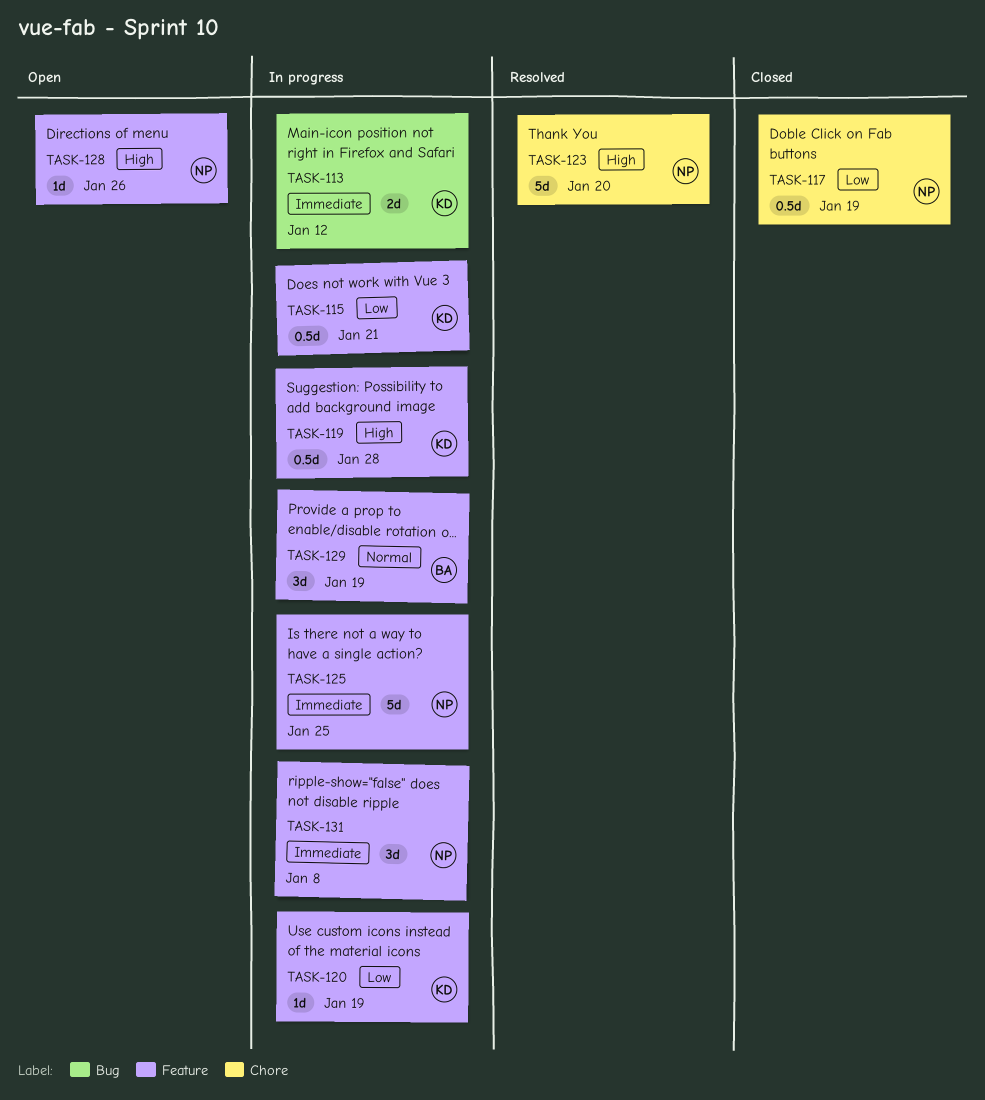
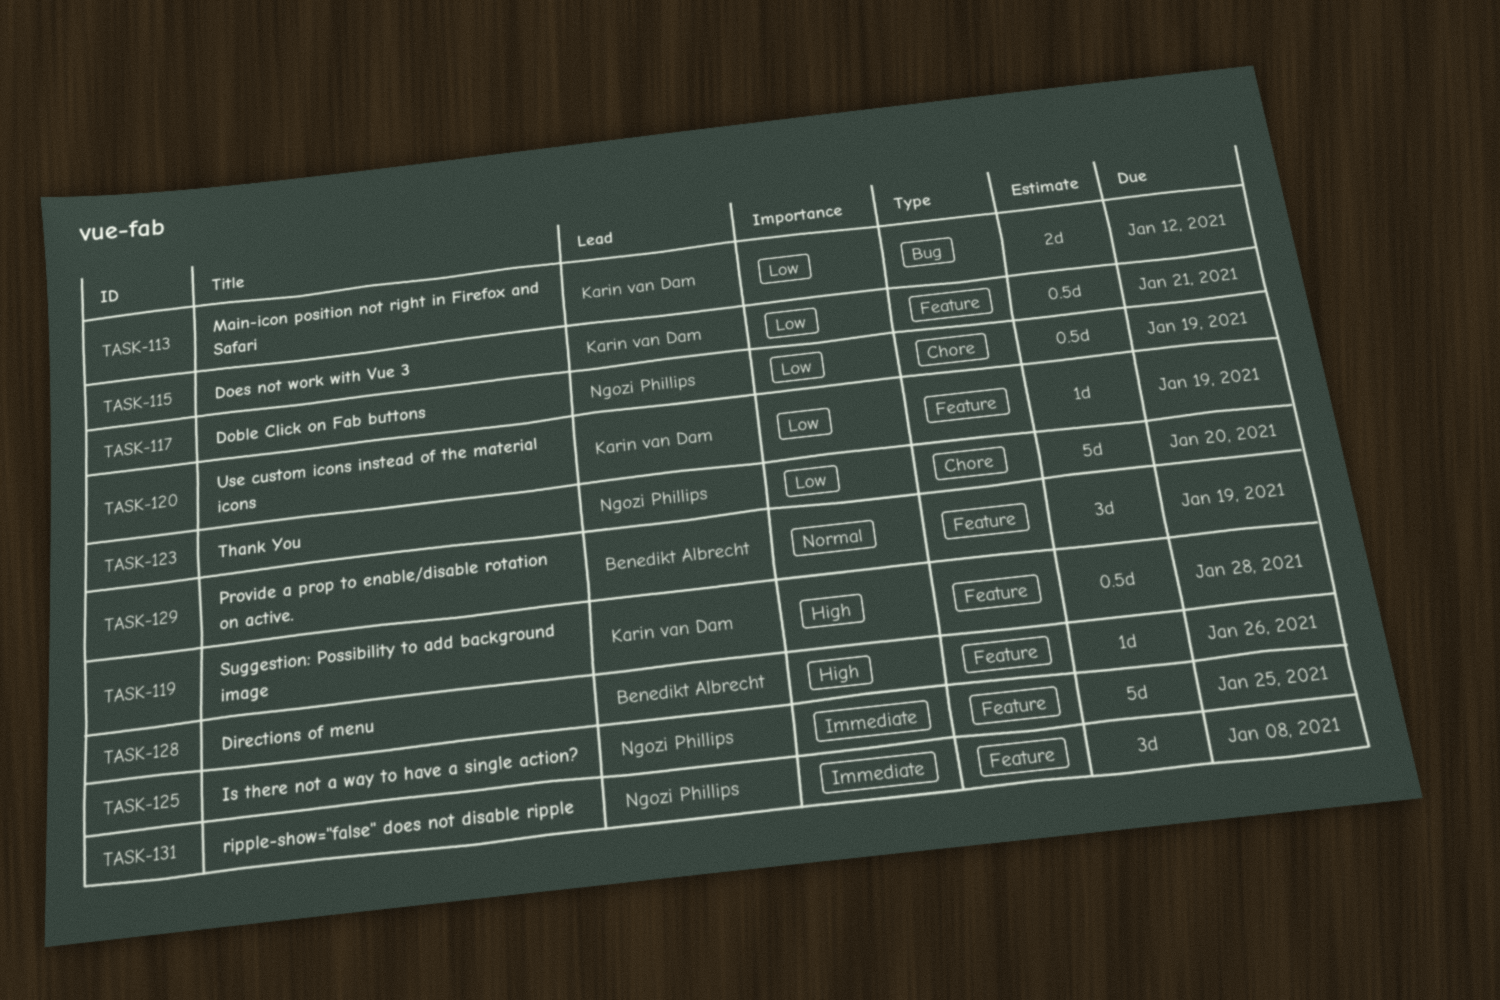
TASK-113, priority: Immediate -> Low
TASK-123, priority: High -> Low
TASK-128, owner: Ngozi Phillips -> Benedikt Albrecht

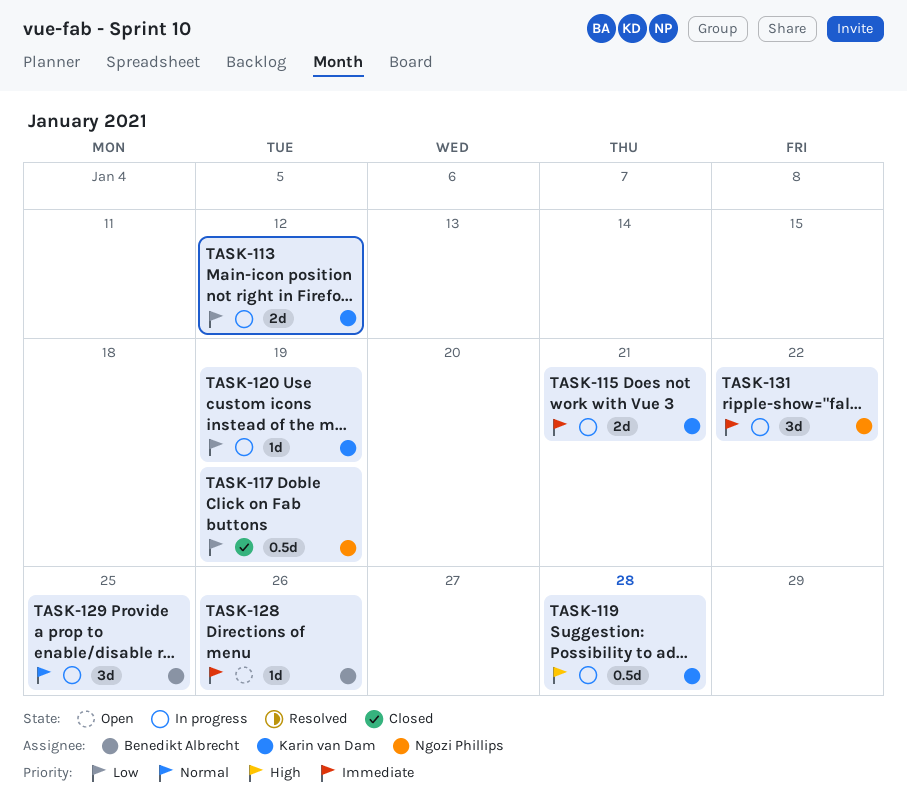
TASK-115, priority: Low -> Immediate
TASK-115, estimate: 0.5d -> 2d
TASK-123: present -> none
TASK-125: present -> none
TASK-128, priority: High -> Immediate
TASK-129, due: Jan 19 -> Jan 25
TASK-131, due: Jan 8 -> Jan 22

